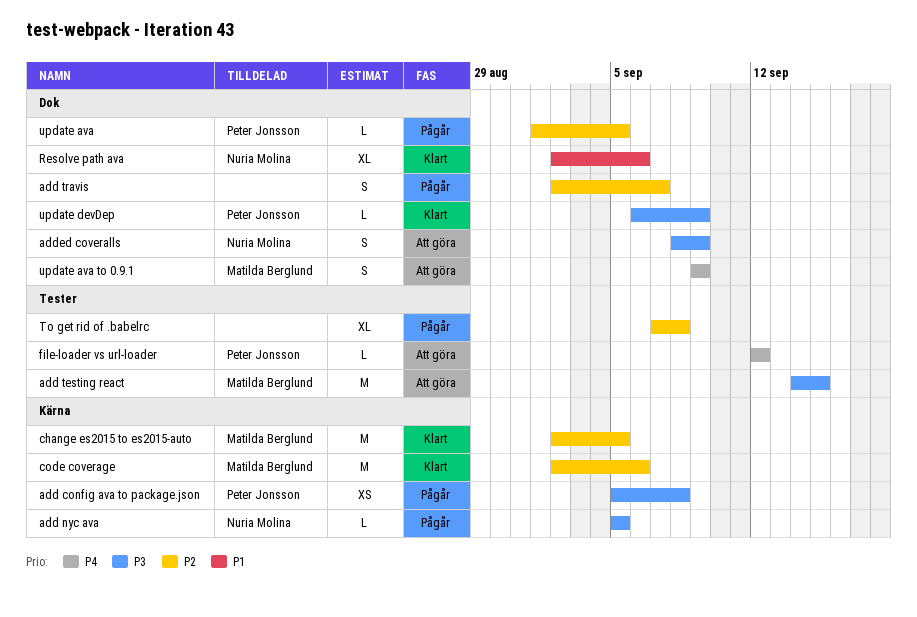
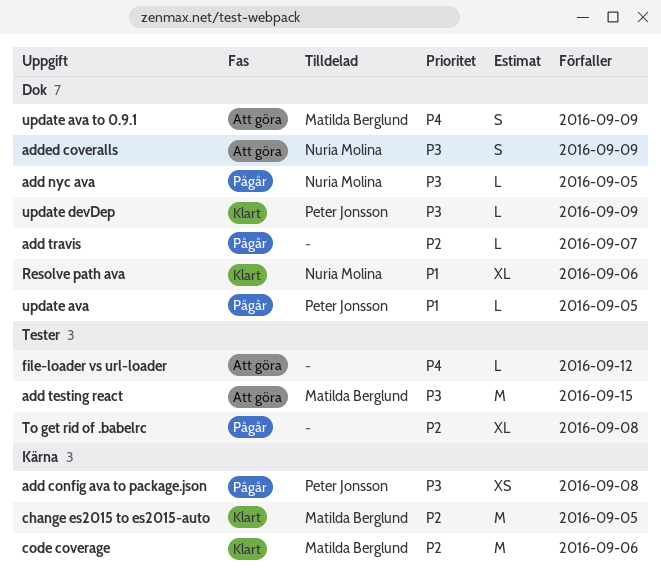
add nyc ava, label: Kärna -> Dok
add travis, estimate: S -> L
file-loader vs url-loader, owner: Peter Jonsson -> none
update ava, priority: P2 -> P1

